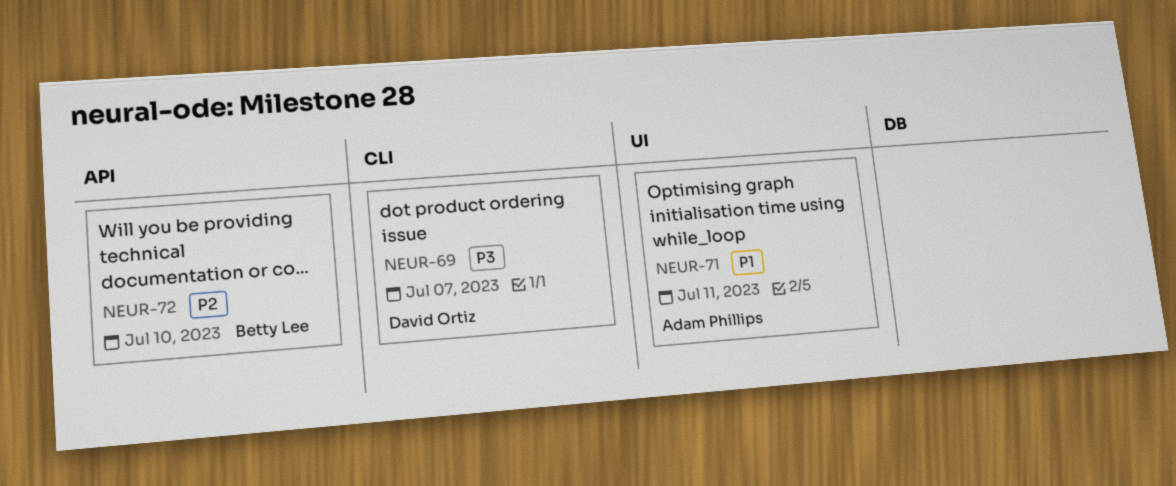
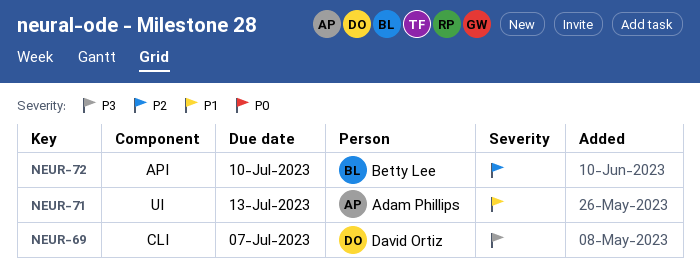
NEUR-71, due: Jul 11 -> Jul 13

